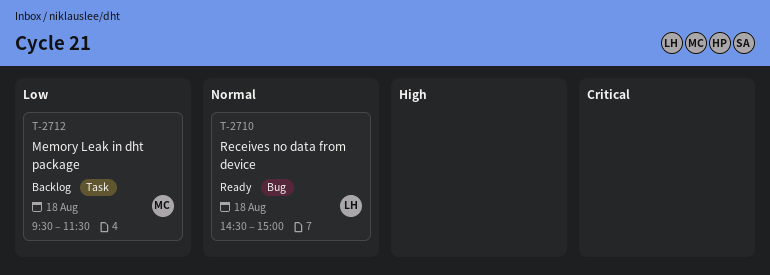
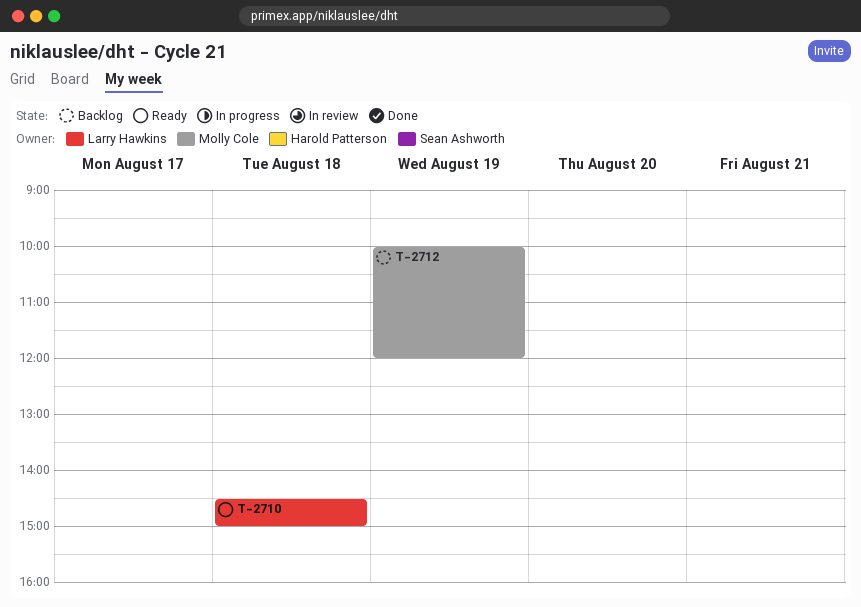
T-2712, day: Aug 18 -> Aug 19
T-2712, begins: 09:30 -> 10:00
T-2712, ends: 11:30 -> 12:00

